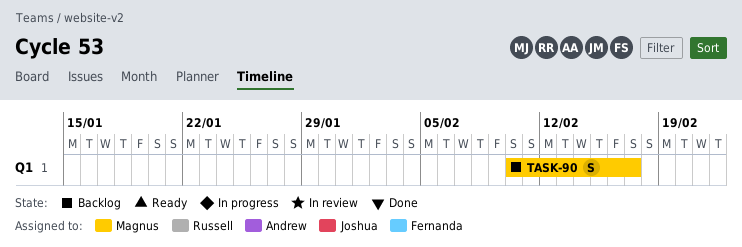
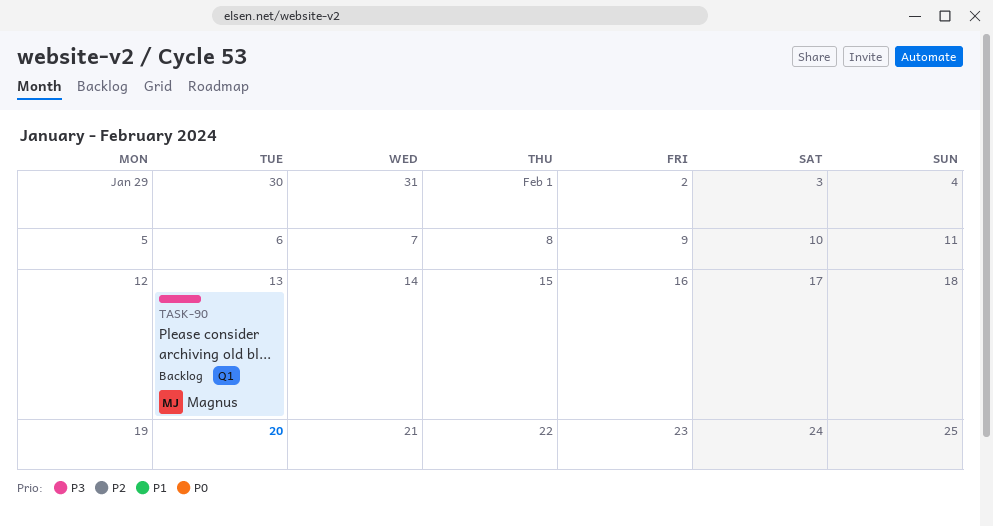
TASK-90, due: Feb 17 -> Feb 13

